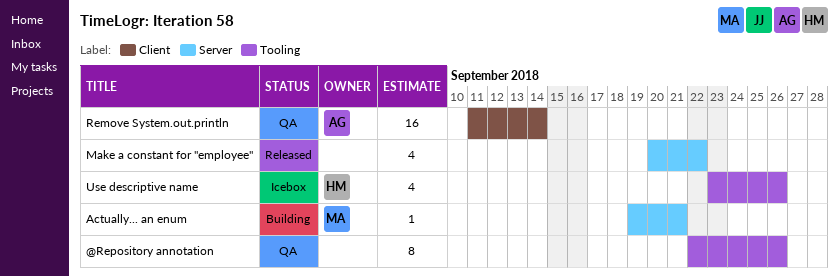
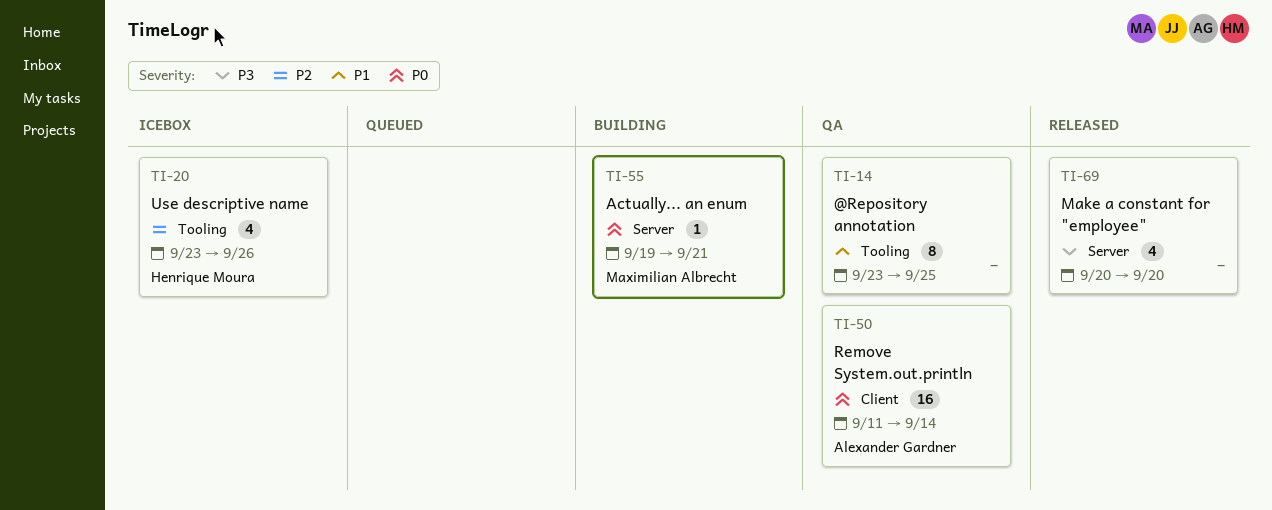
@Repository annotation, start: Sep 22 -> Sep 23
@Repository annotation, due: Sep 26 -> Sep 25
Make a constant for "employee", due: Sep 22 -> Sep 20

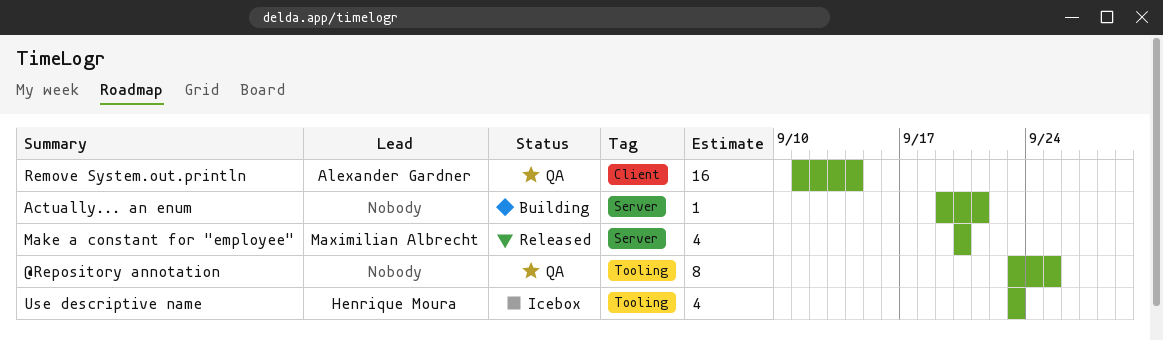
Actually... an enum, owner: Maximilian Albrecht -> none
Make a constant for "employee", owner: none -> Maximilian Albrecht
Use descriptive name, due: Sep 26 -> Sep 23

